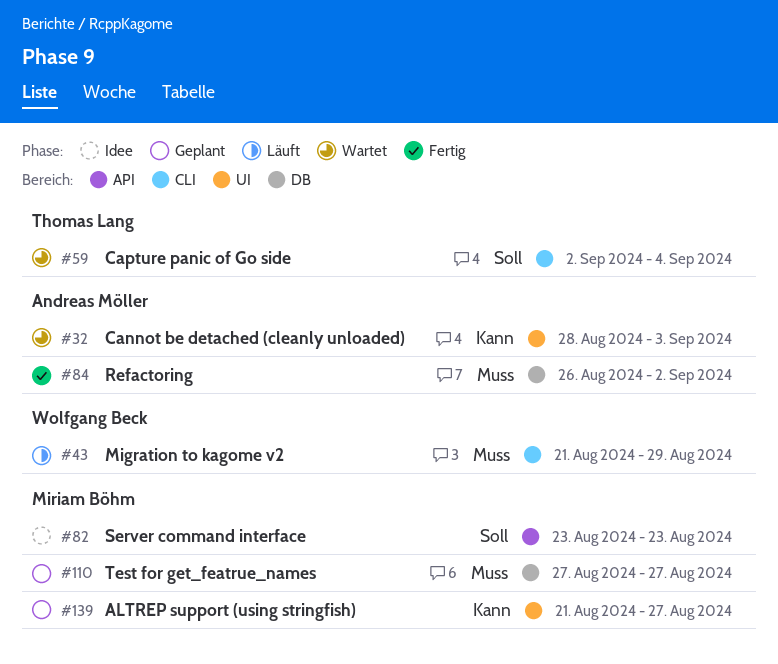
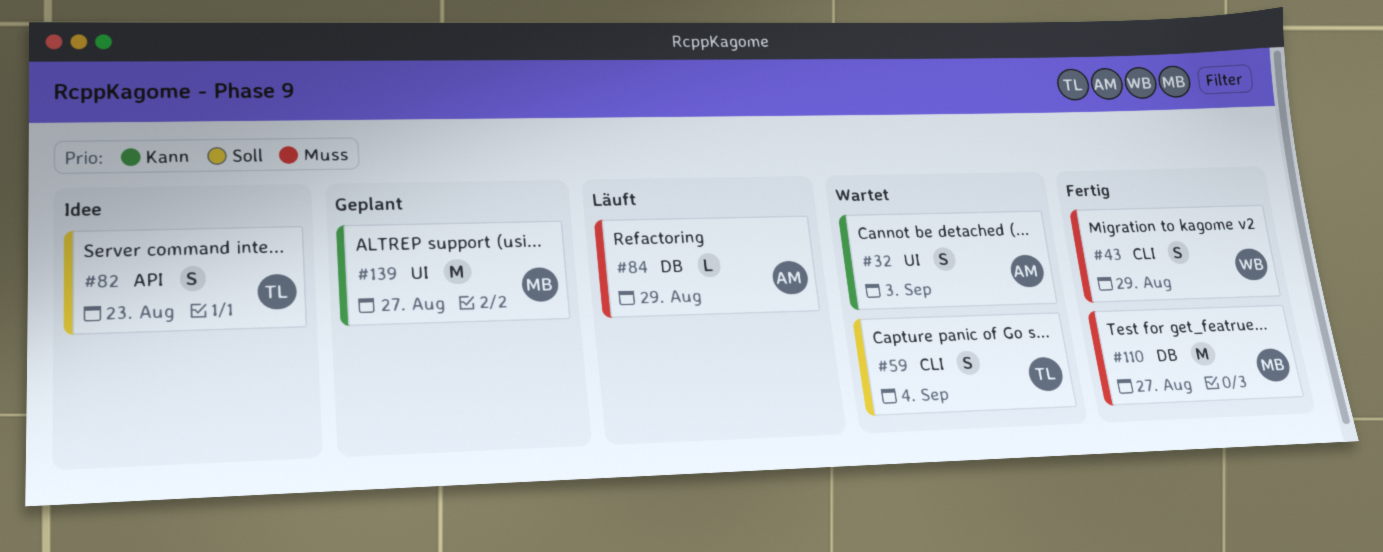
#43, status: Läuft -> Fertig
#82, owner: Miriam Böhm -> Thomas Lang
#84, status: Fertig -> Läuft
#84, due: Sep 2 -> Aug 29
#110, status: Geplant -> Fertig

